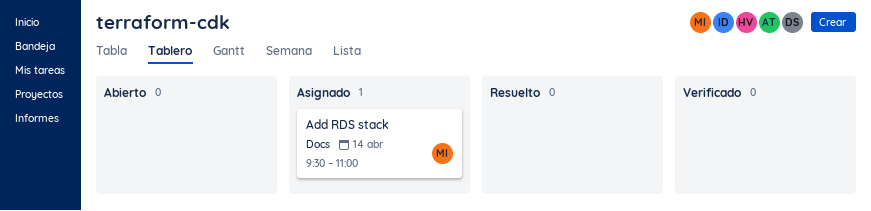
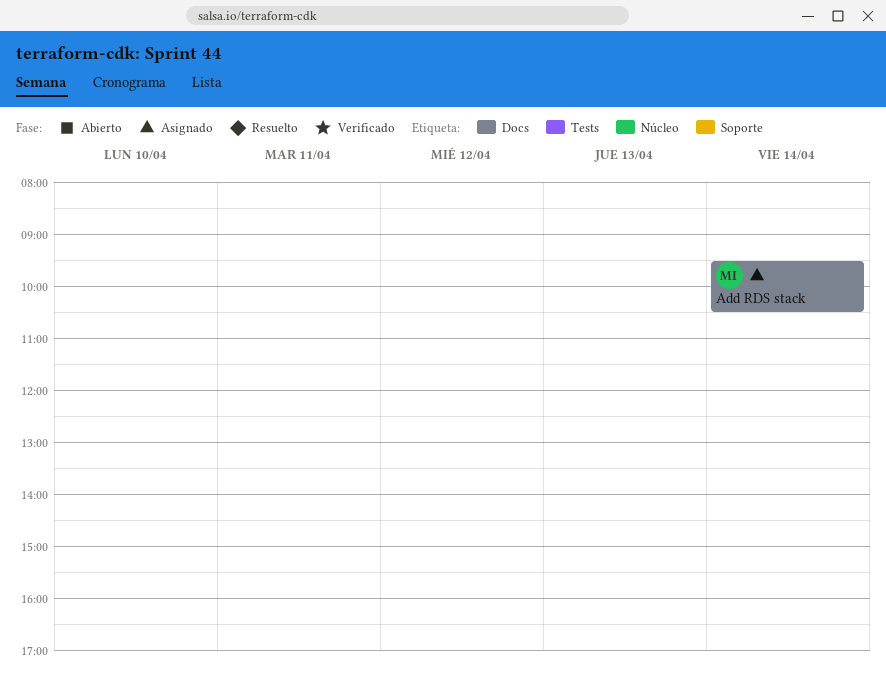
Add RDS stack, ends: 11:00 -> 10:30

